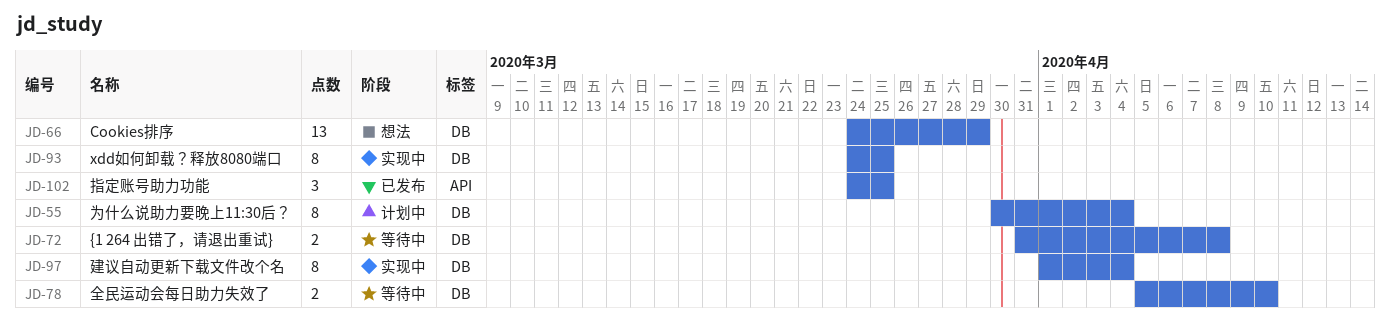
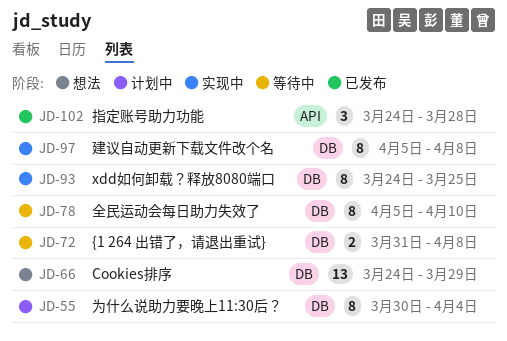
JD-78, estimate: 2 -> 8
JD-97, start: Apr 1 -> Apr 5
JD-97, due: Apr 4 -> Apr 8
JD-102, due: Mar 25 -> Mar 28

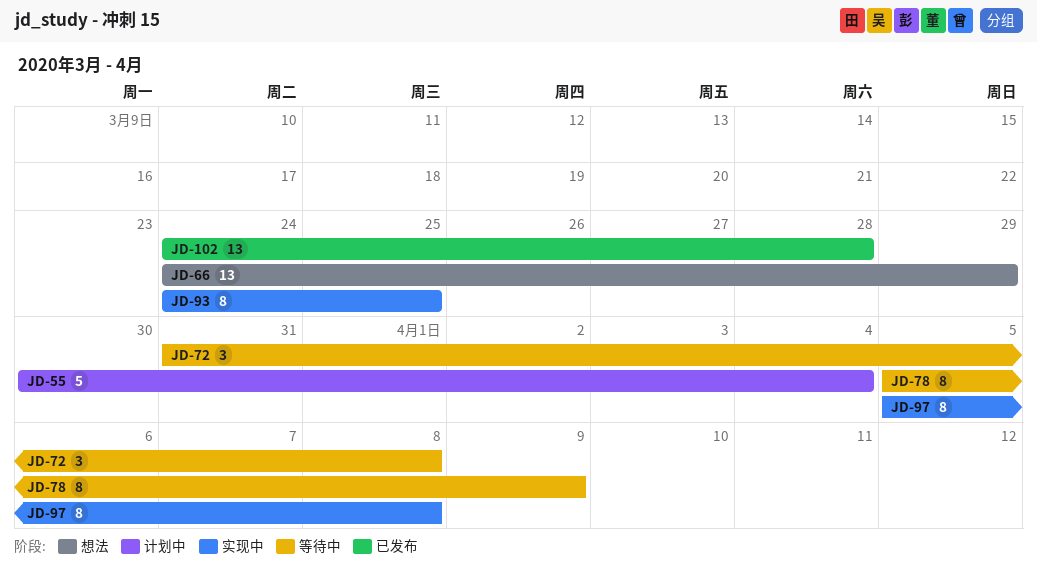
JD-55, estimate: 8 -> 5
JD-72, estimate: 2 -> 3
JD-78, due: Apr 10 -> Apr 9
JD-102, estimate: 3 -> 13

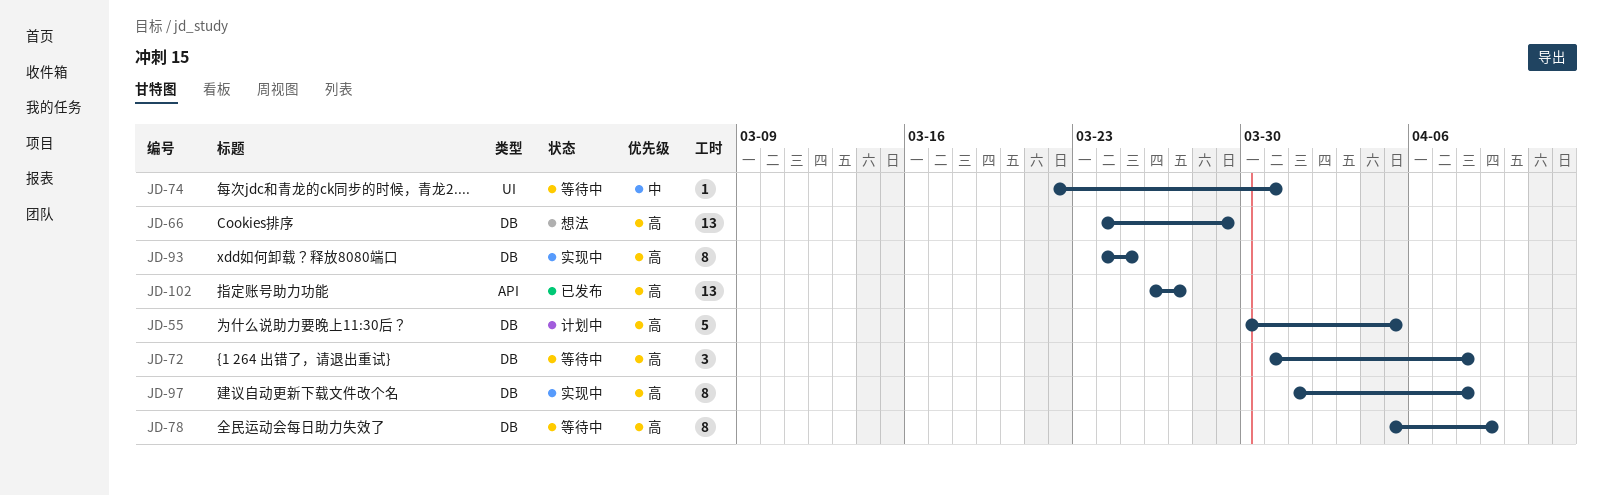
JD-55, due: Apr 4 -> Apr 5
JD-74: none -> present
JD-97, start: Apr 5 -> Apr 1
JD-102, start: Mar 24 -> Mar 26
JD-102, due: Mar 28 -> Mar 27

